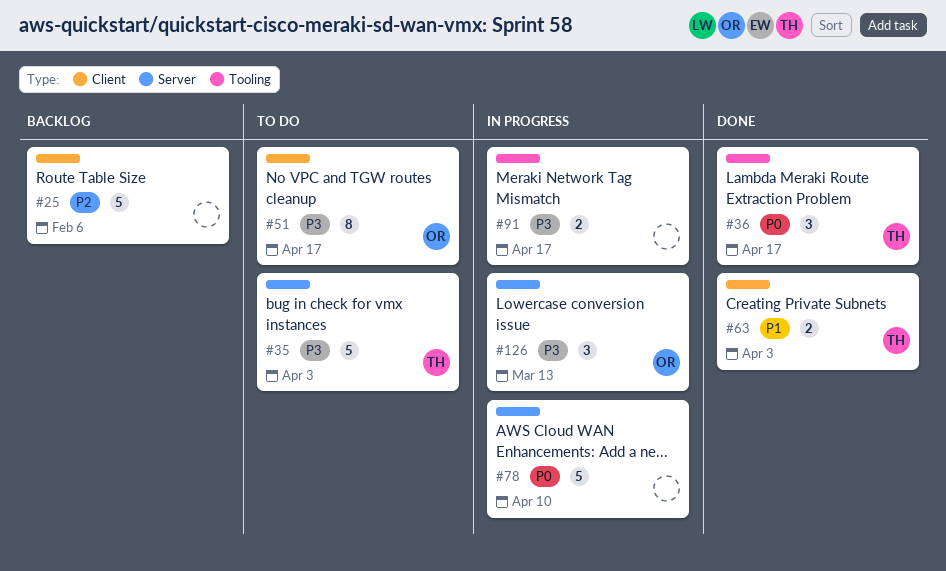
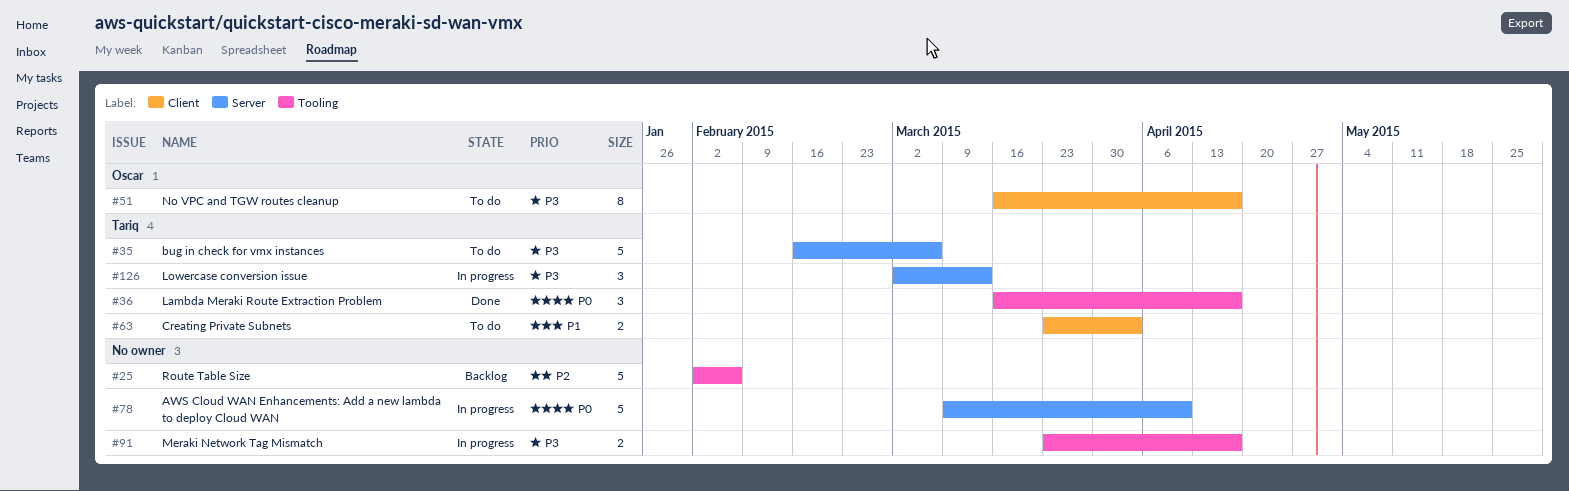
#25, label: Client -> Tooling
#35, due: Apr 3 -> Mar 6
#63, status: Done -> To do
#126, owner: Oscar -> Tariq

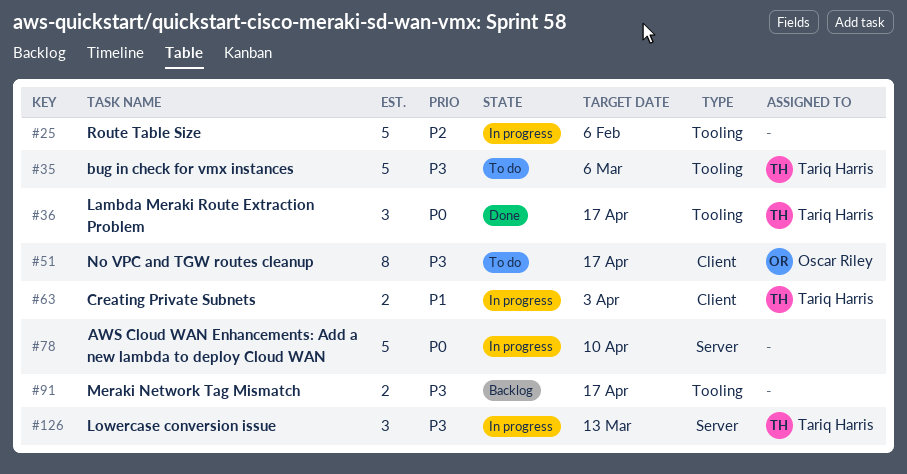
#25, status: Backlog -> In progress
#35, label: Server -> Tooling
#63, status: To do -> In progress
#91, status: In progress -> Backlog

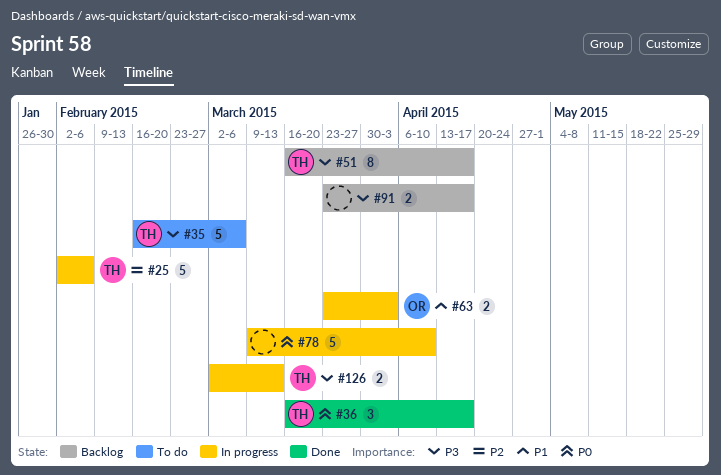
#25, owner: none -> Tariq Harris
#51, status: To do -> Backlog
#51, owner: Oscar Riley -> Tariq Harris
#63, owner: Tariq Harris -> Oscar Riley
#126, estimate: 3 -> 2

